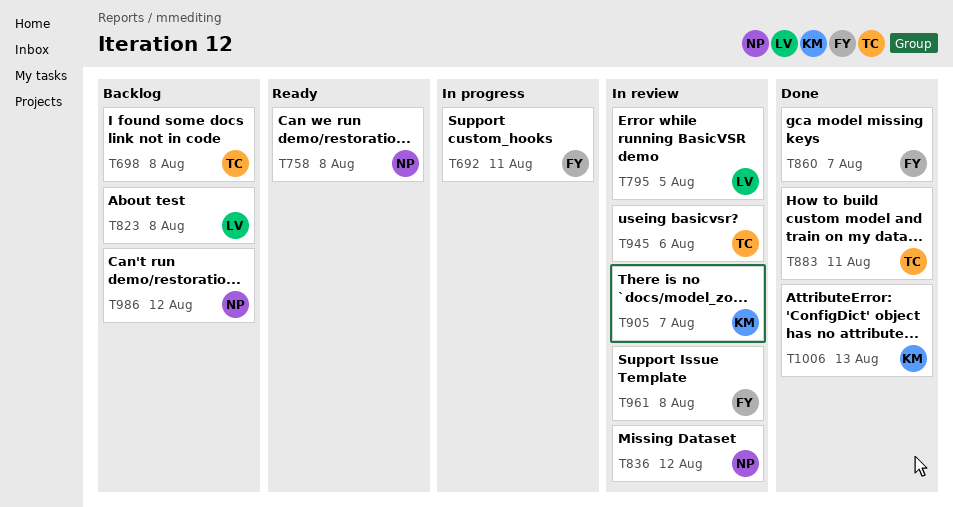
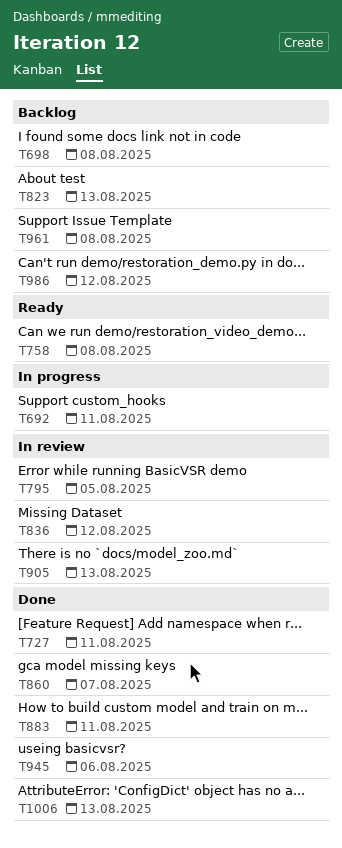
T727: none -> present
T823, due: Aug 8 -> Aug 13
T905, due: Aug 7 -> Aug 13
T945, status: In review -> Done
T961, status: In review -> Backlog

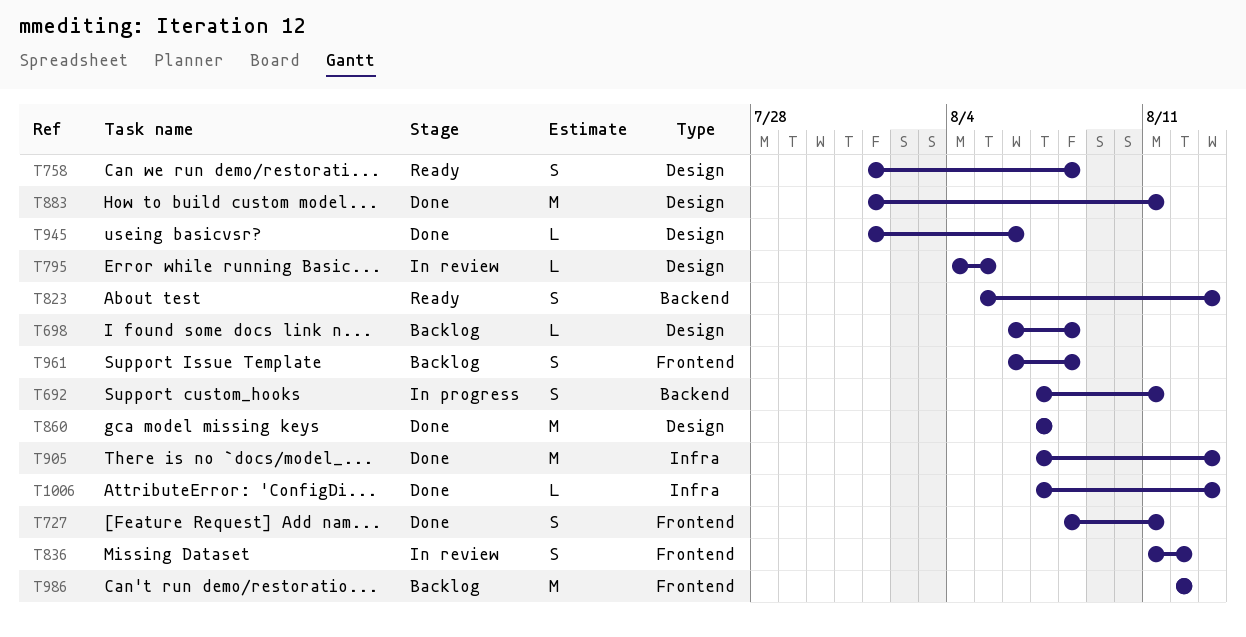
T823, status: Backlog -> Ready
T905, status: In review -> Done

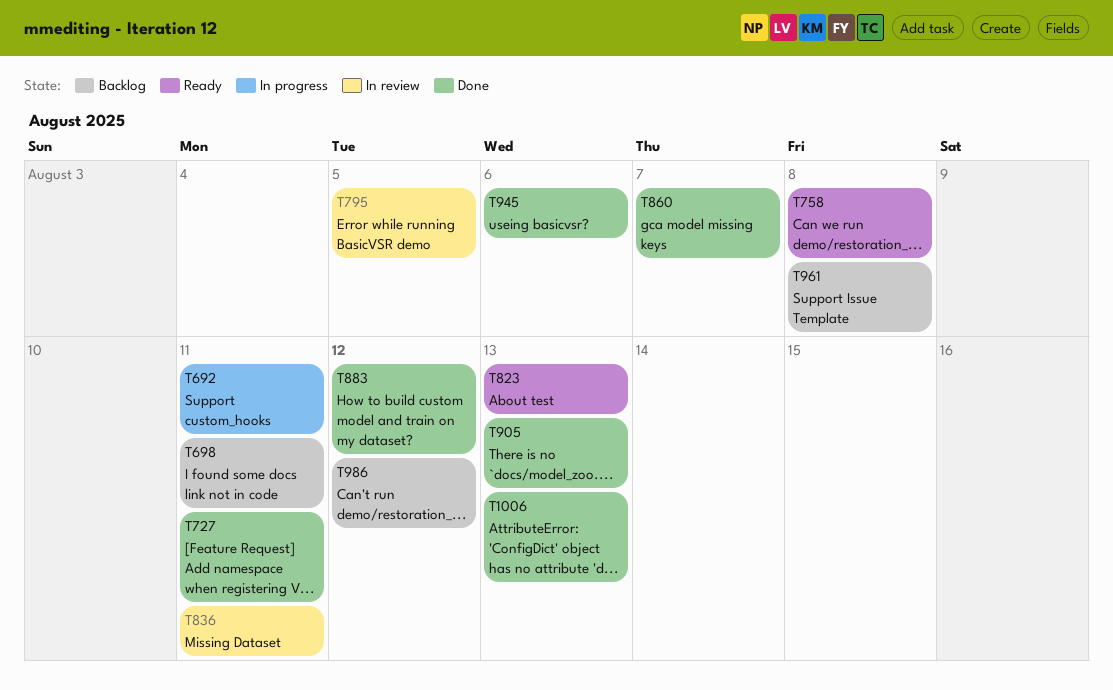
T698, due: Aug 8 -> Aug 11
T836, due: Aug 12 -> Aug 11
T883, due: Aug 11 -> Aug 12

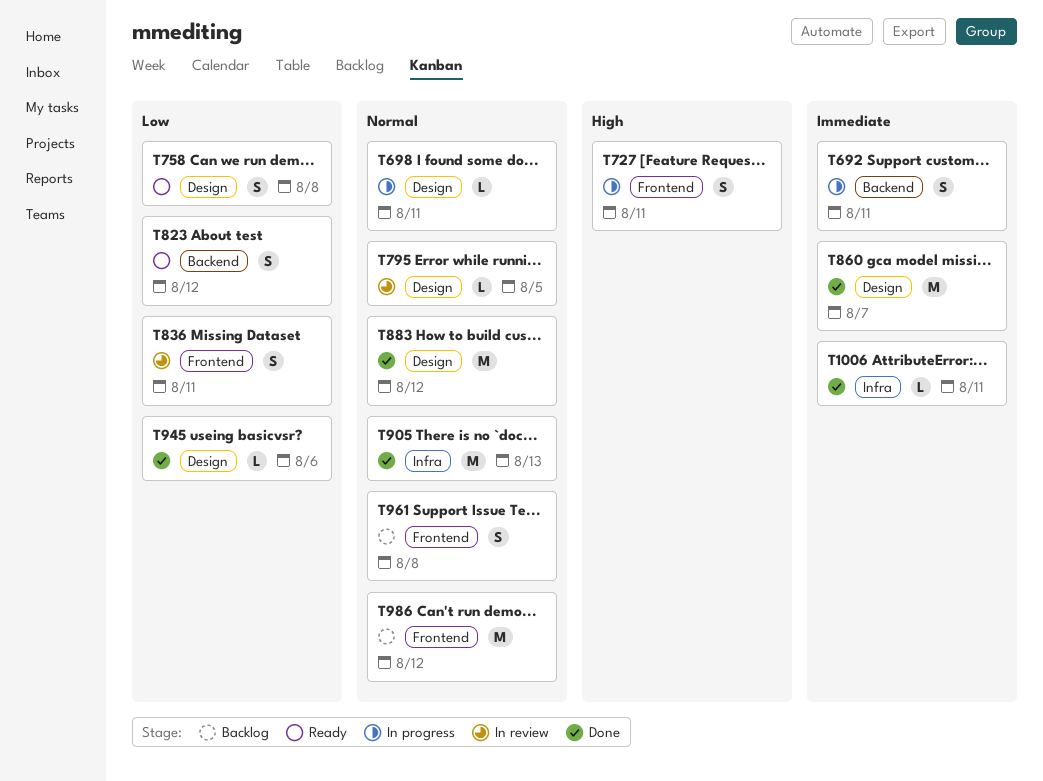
T698, status: Backlog -> In progress
T727, status: Done -> In progress
T823, due: Aug 13 -> Aug 12
T1006, due: Aug 13 -> Aug 11

